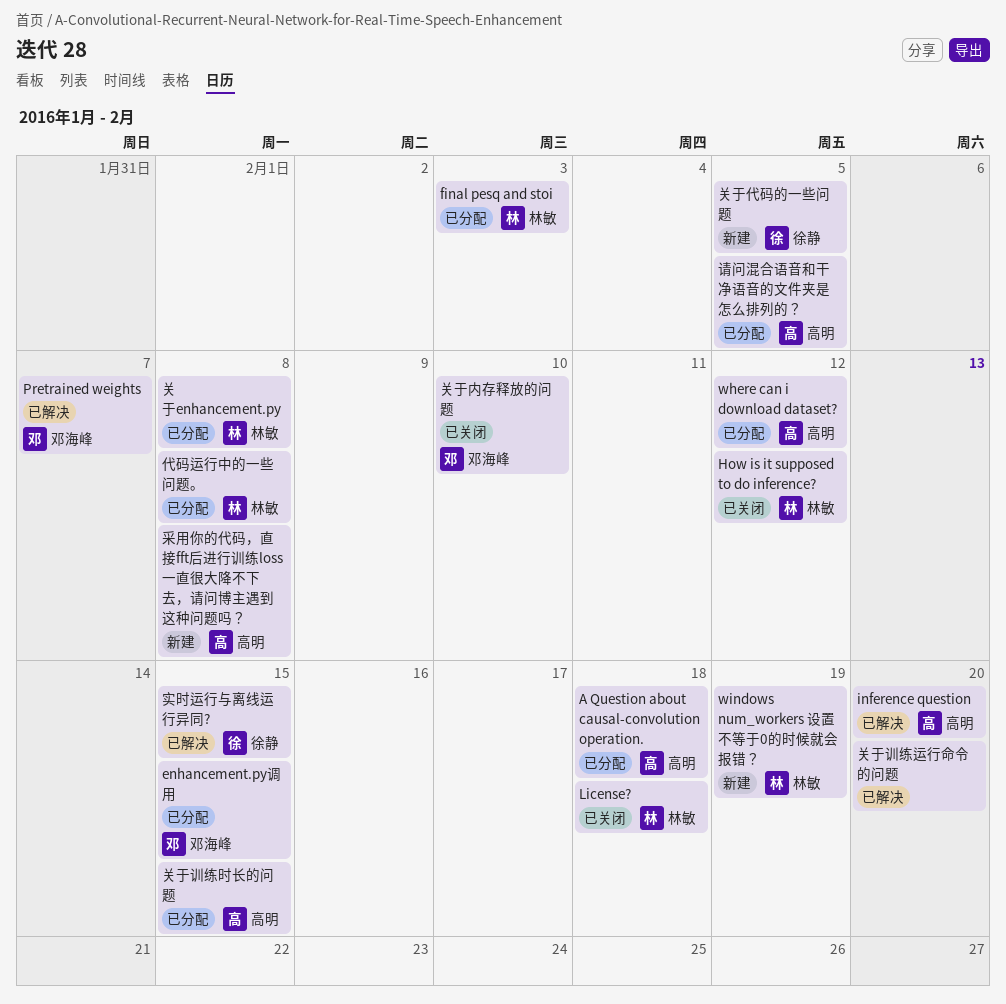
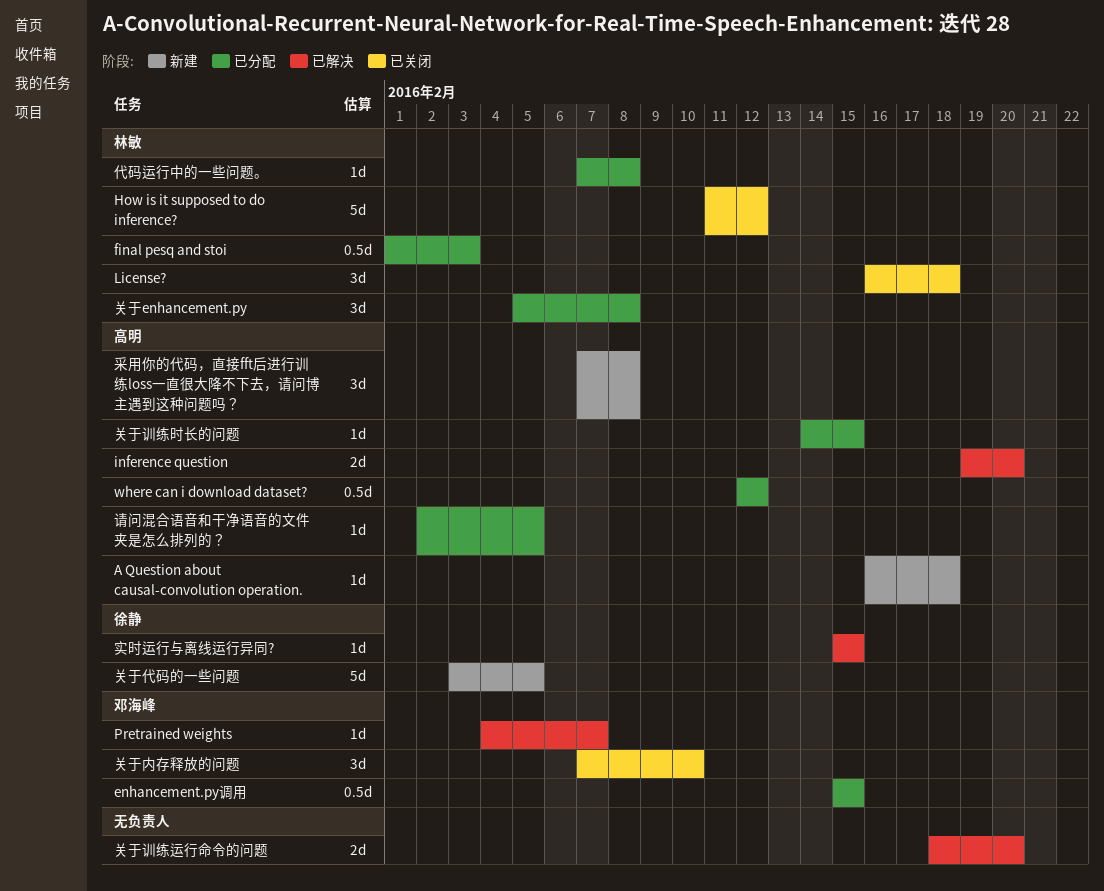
A Question about causal-convolution operation., status: 已分配 -> 新建
windows num_workers 设置不等于0的时候就会报错？: present -> none

